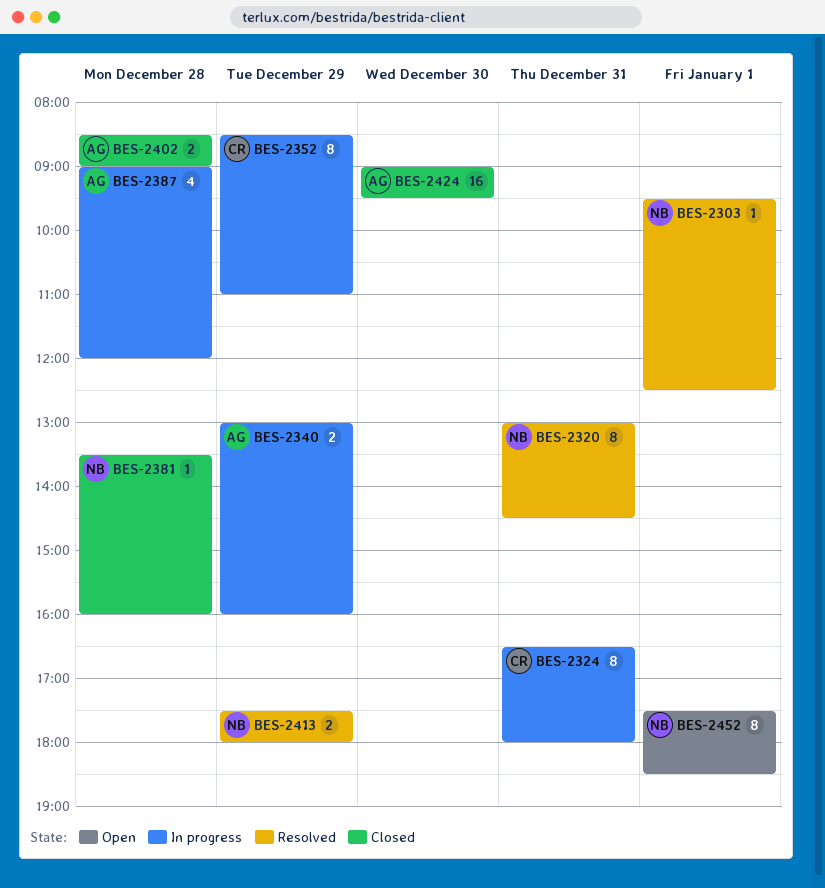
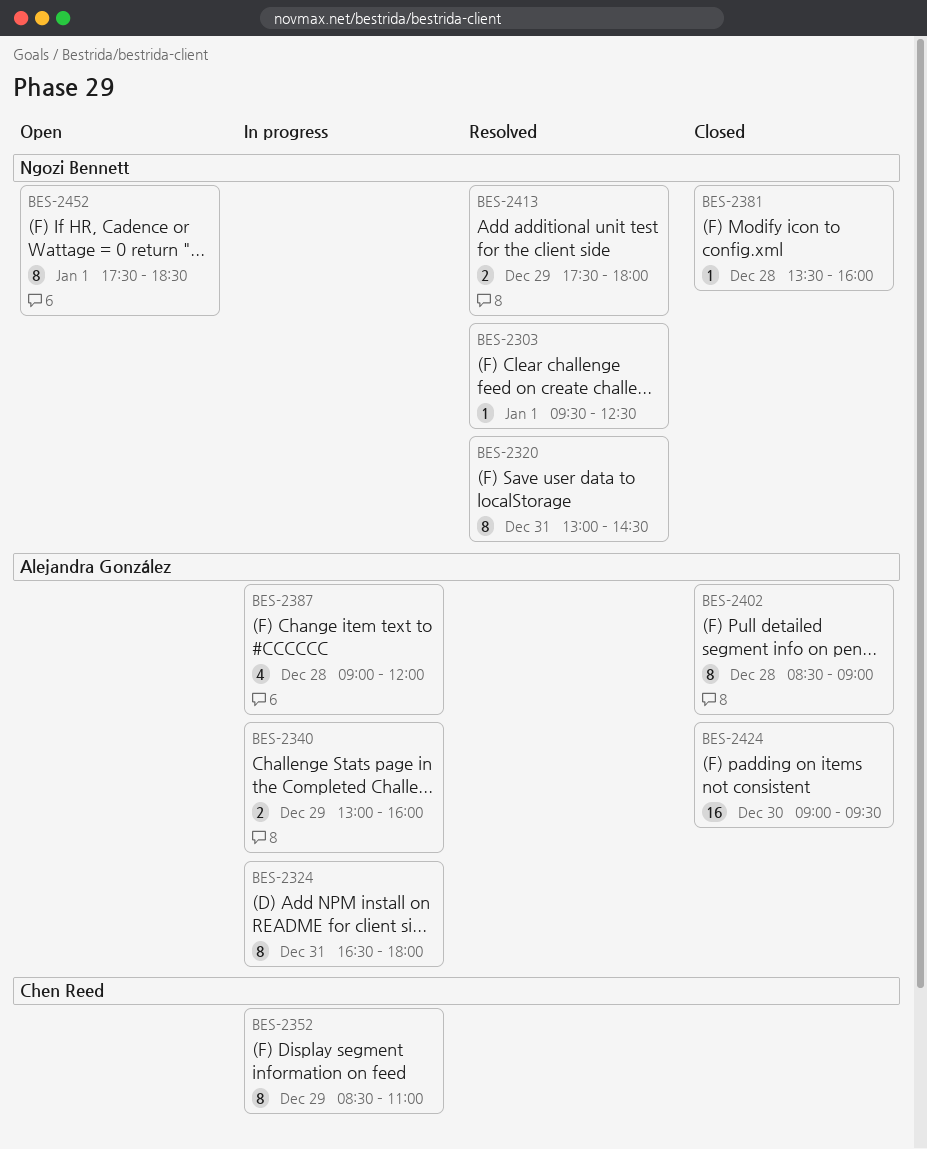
BES-2324, owner: Chen Reed -> Alejandra González
BES-2402, estimate: 2 -> 8

